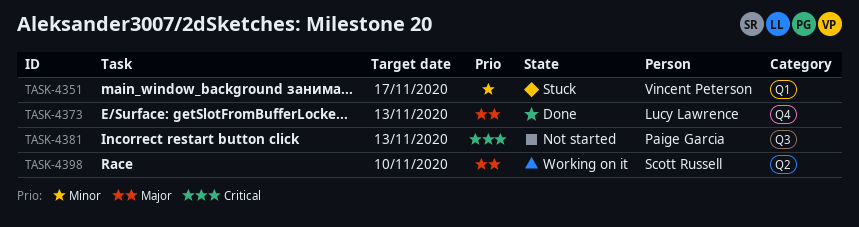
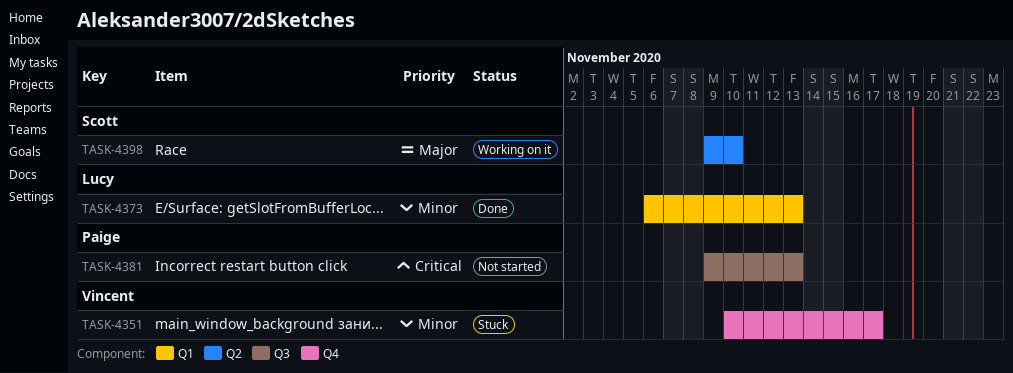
TASK-4351, label: Q1 -> Q4
TASK-4373, priority: Major -> Minor
TASK-4373, label: Q4 -> Q1

